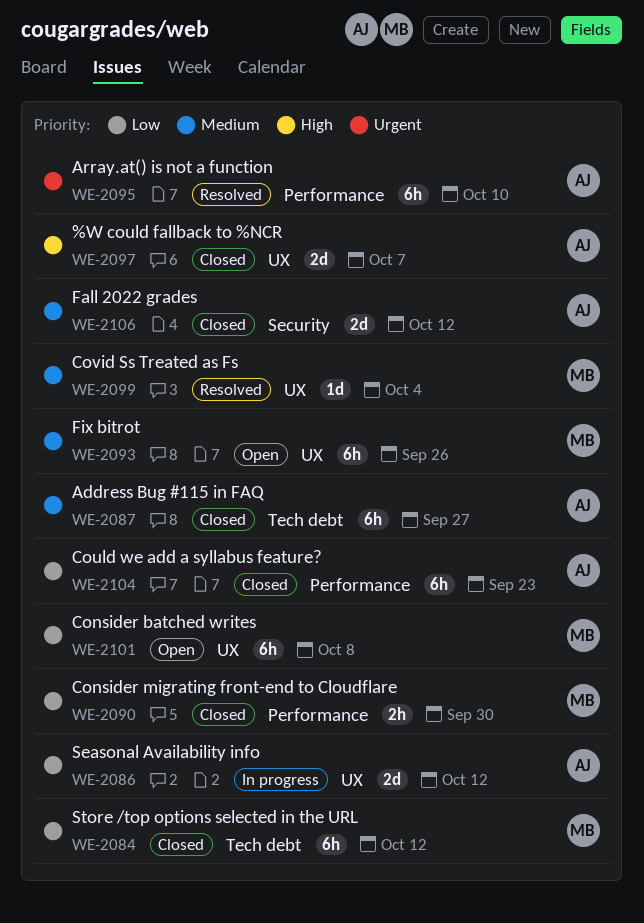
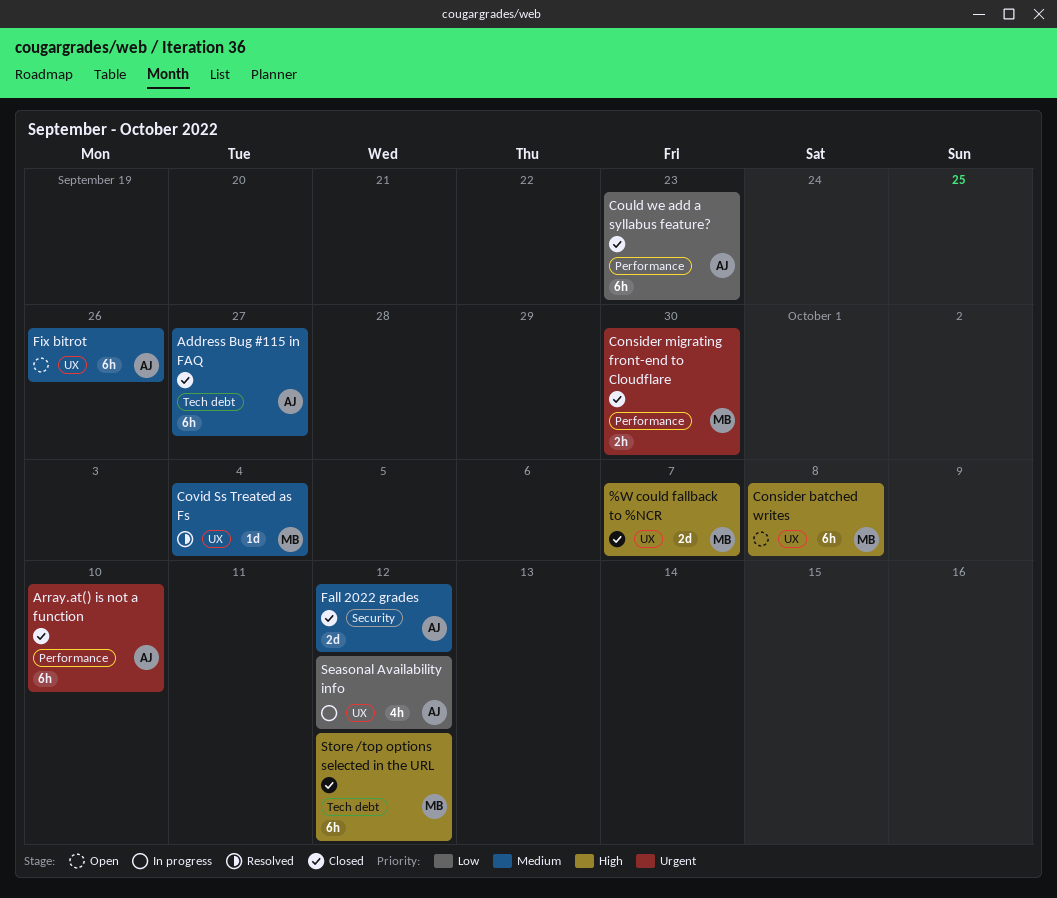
%W could fallback to %NCR, owner: AJ -> MB
Array.at() is not a function, status: Resolved -> Closed
Consider batched writes, priority: Low -> High
Consider migrating front-end to Cloudflare, priority: Low -> Urgent
Fix bitrot, owner: MB -> AJ
Seasonal Availability info, estimate: 2d -> 4h
Store /top options selected in the URL, priority: Low -> High

